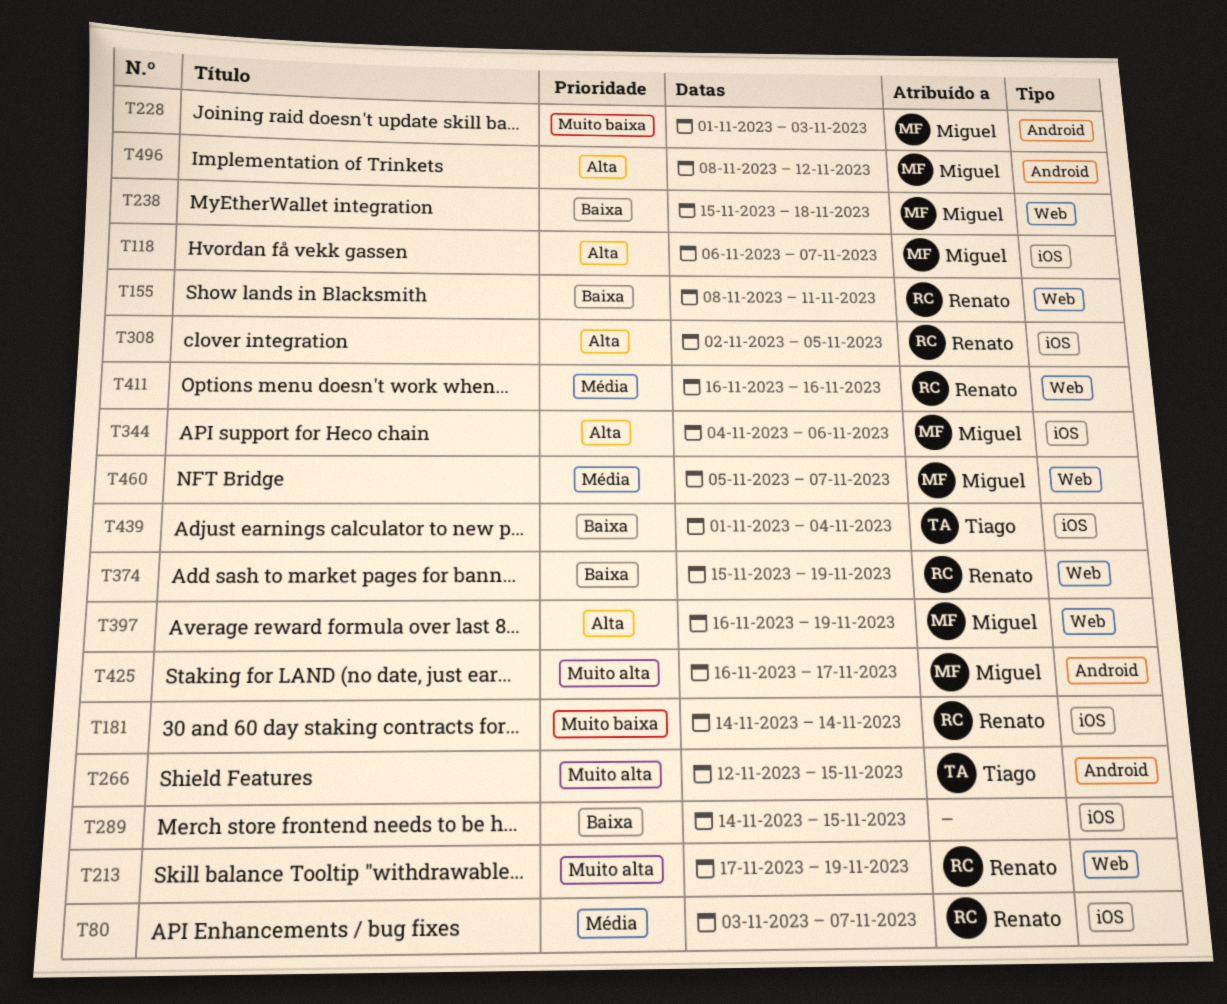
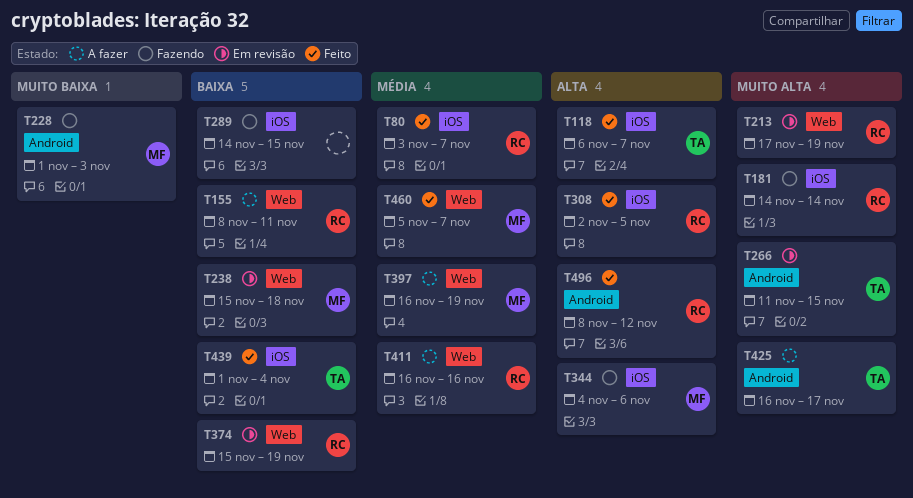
T118, owner: Miguel -> Tiago
T181, priority: Muito baixa -> Muito alta
T266, start: Nov 12 -> Nov 11
T397, priority: Alta -> Média
T425, owner: Miguel -> Tiago
T496, owner: Miguel -> Renato

